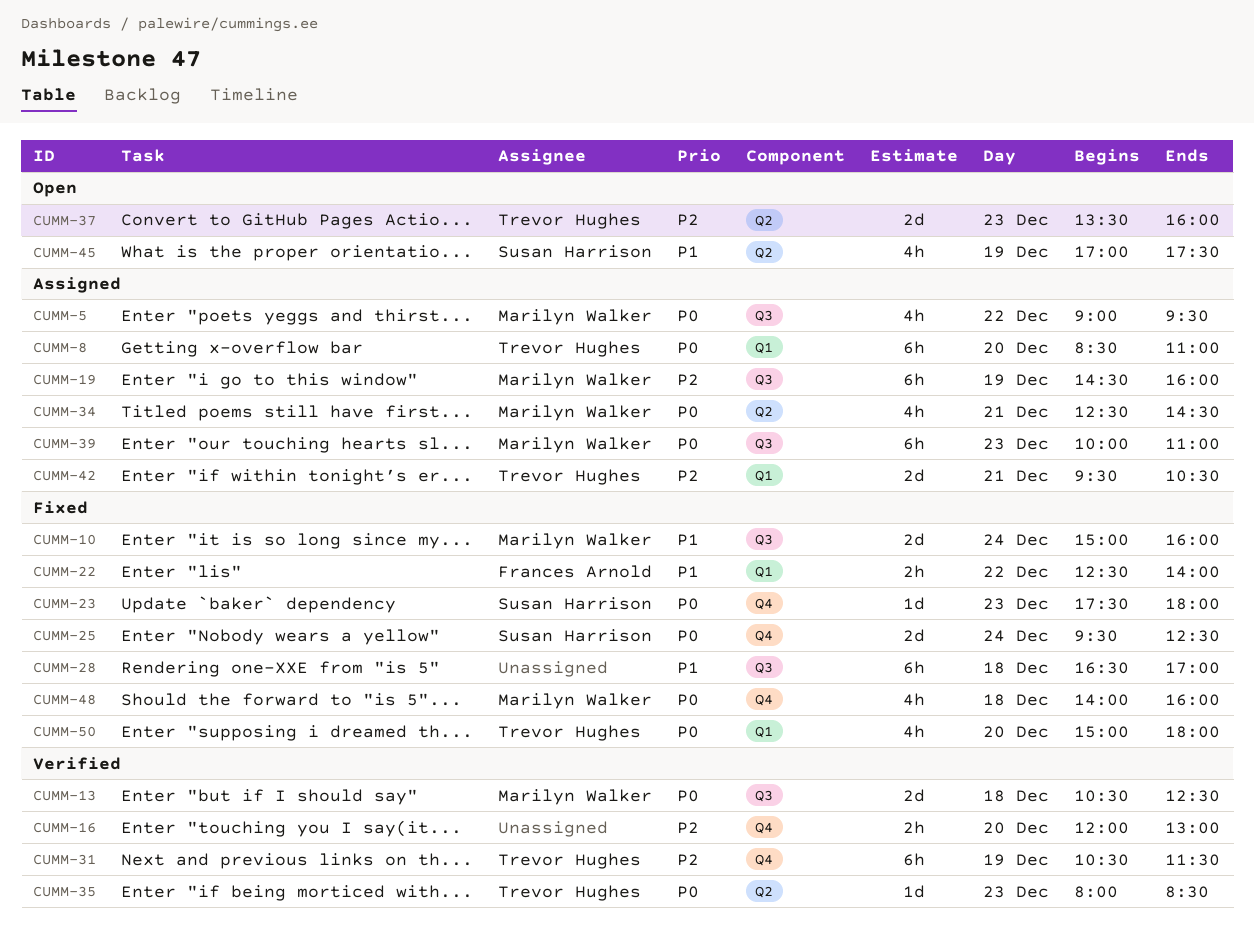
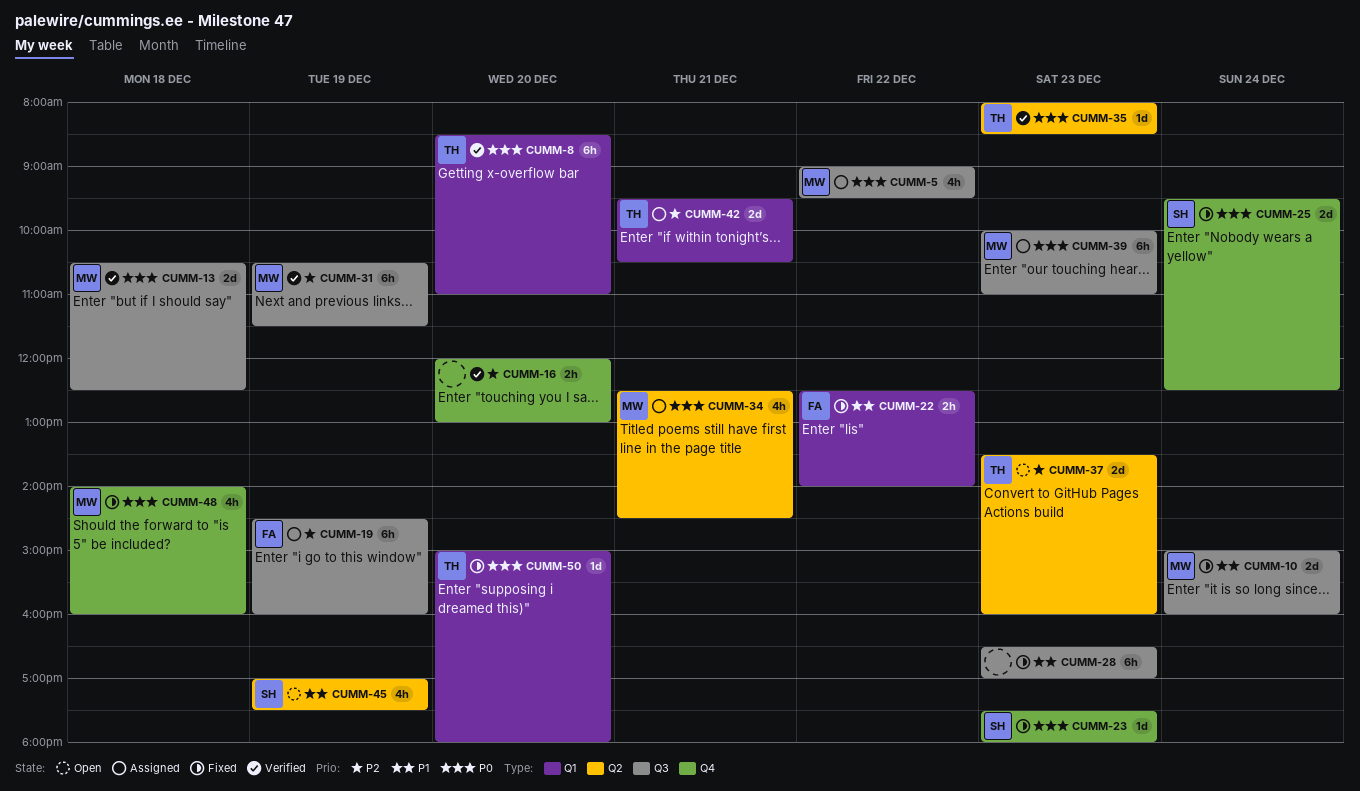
CUMM-8, status: Assigned -> Verified
CUMM-19, owner: Marilyn Walker -> Frances Arnold
CUMM-28, day: Dec 18 -> Dec 23
CUMM-31, owner: Trevor Hughes -> Marilyn Walker
CUMM-31, label: Q4 -> Q3
CUMM-50, estimate: 4h -> 1d

